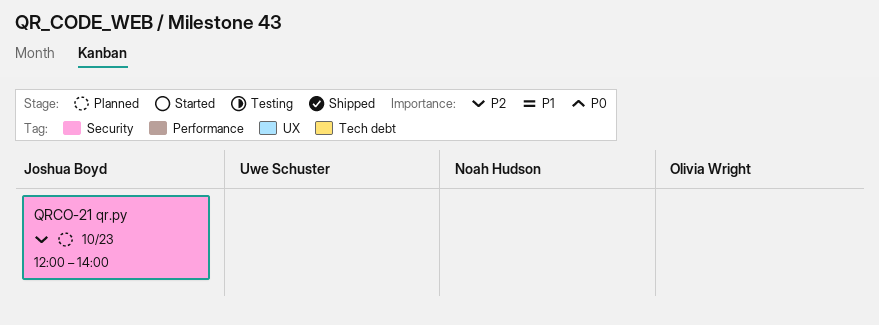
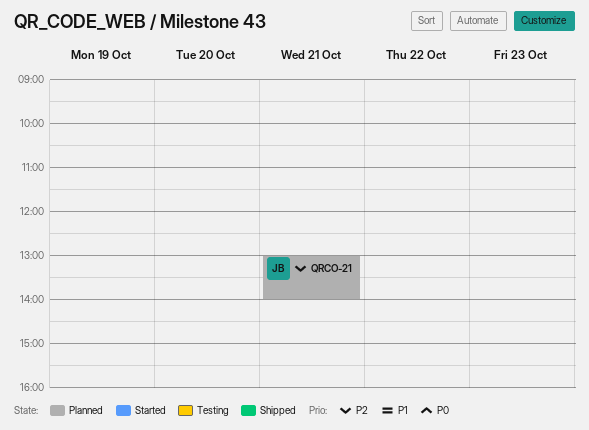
QRCO-21, day: Oct 23 -> Oct 21
QRCO-21, begins: 12:00 -> 13:00

